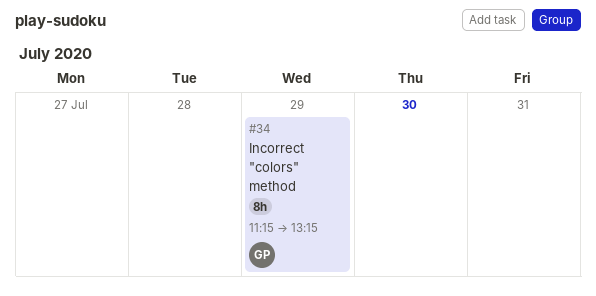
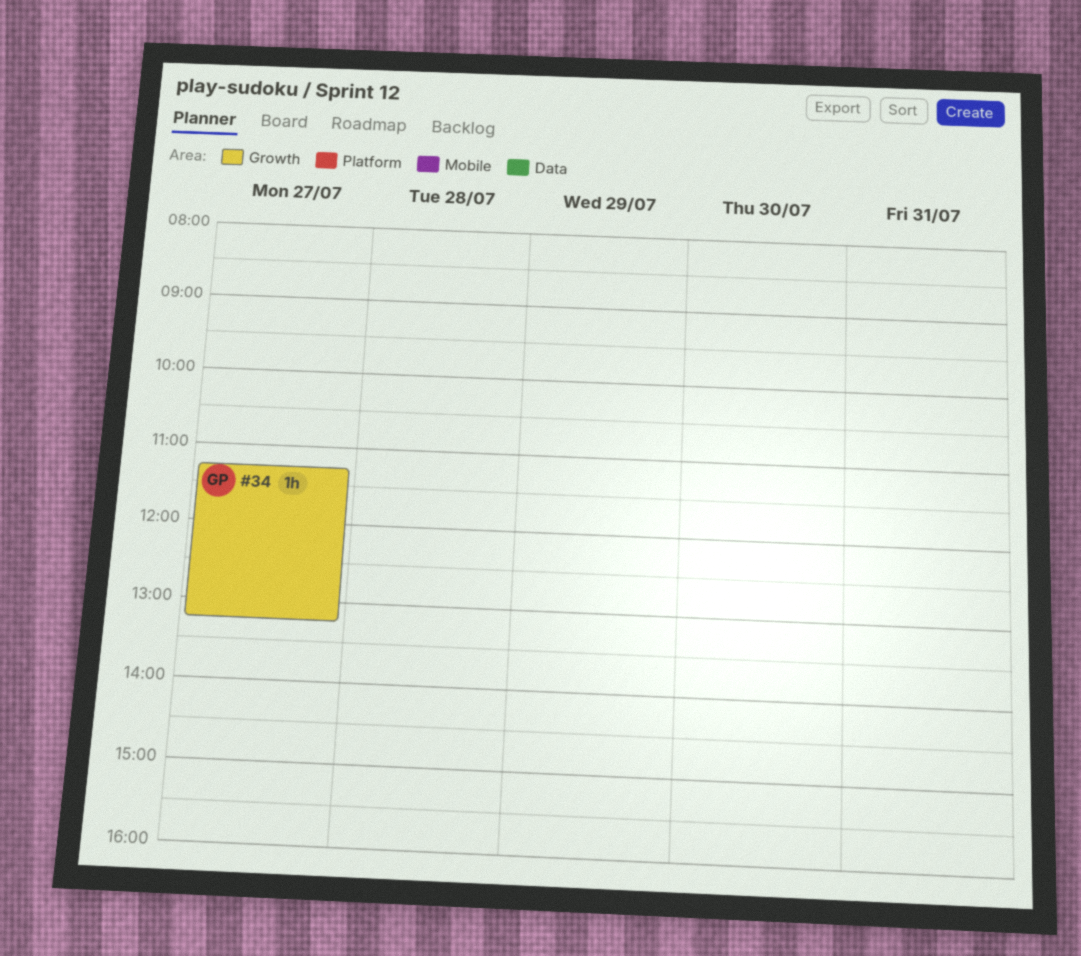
#34, estimate: 8h -> 1h
#34, day: Jul 29 -> Jul 27

